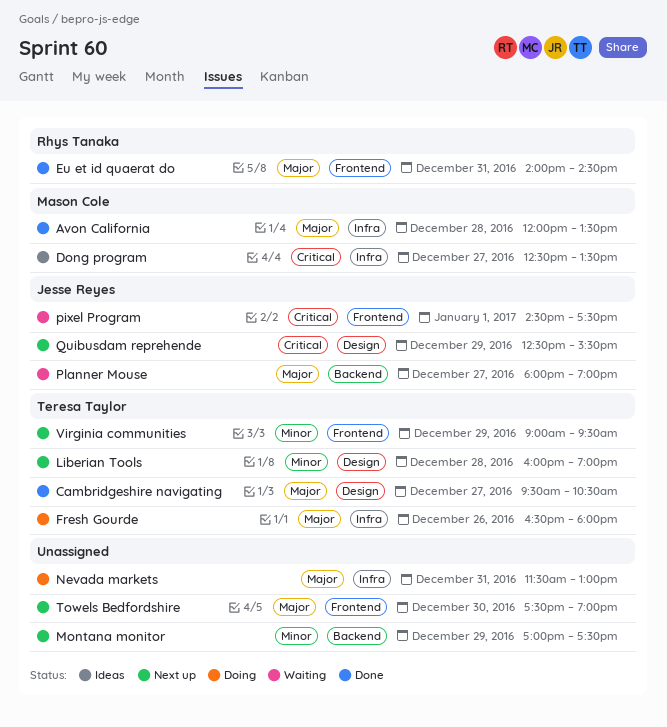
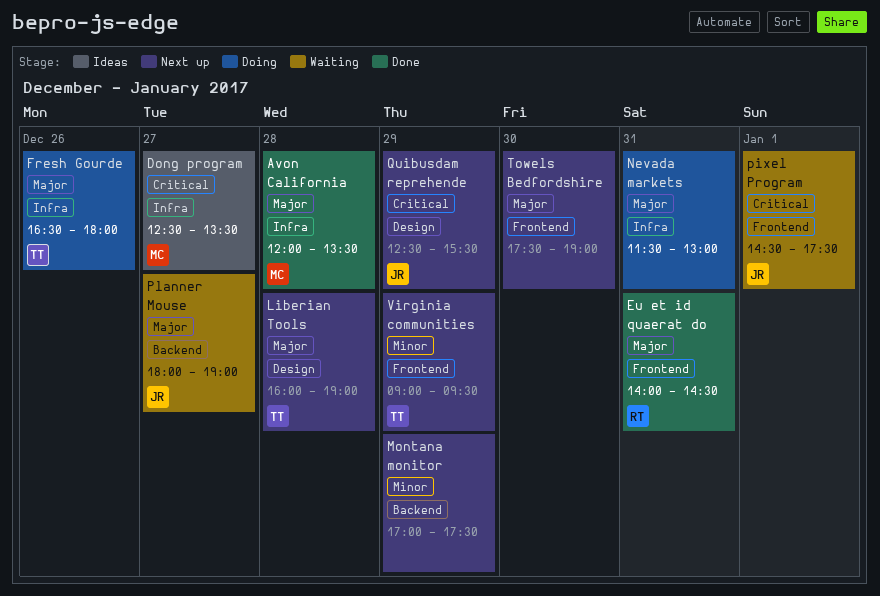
Cambridgeshire navigating: present -> none
Liberian Tools, priority: Minor -> Major

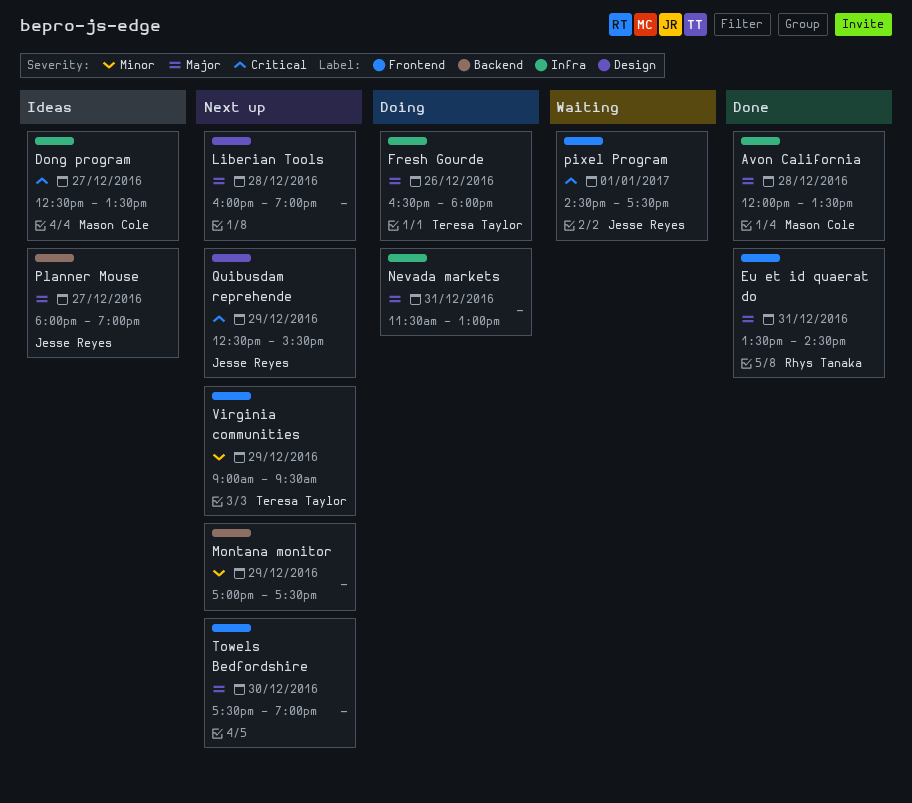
Eu et id quaerat do, begins: 14:00 -> 13:30
Liberian Tools, owner: Teresa Taylor -> none
Planner Mouse, status: Waiting -> Ideas

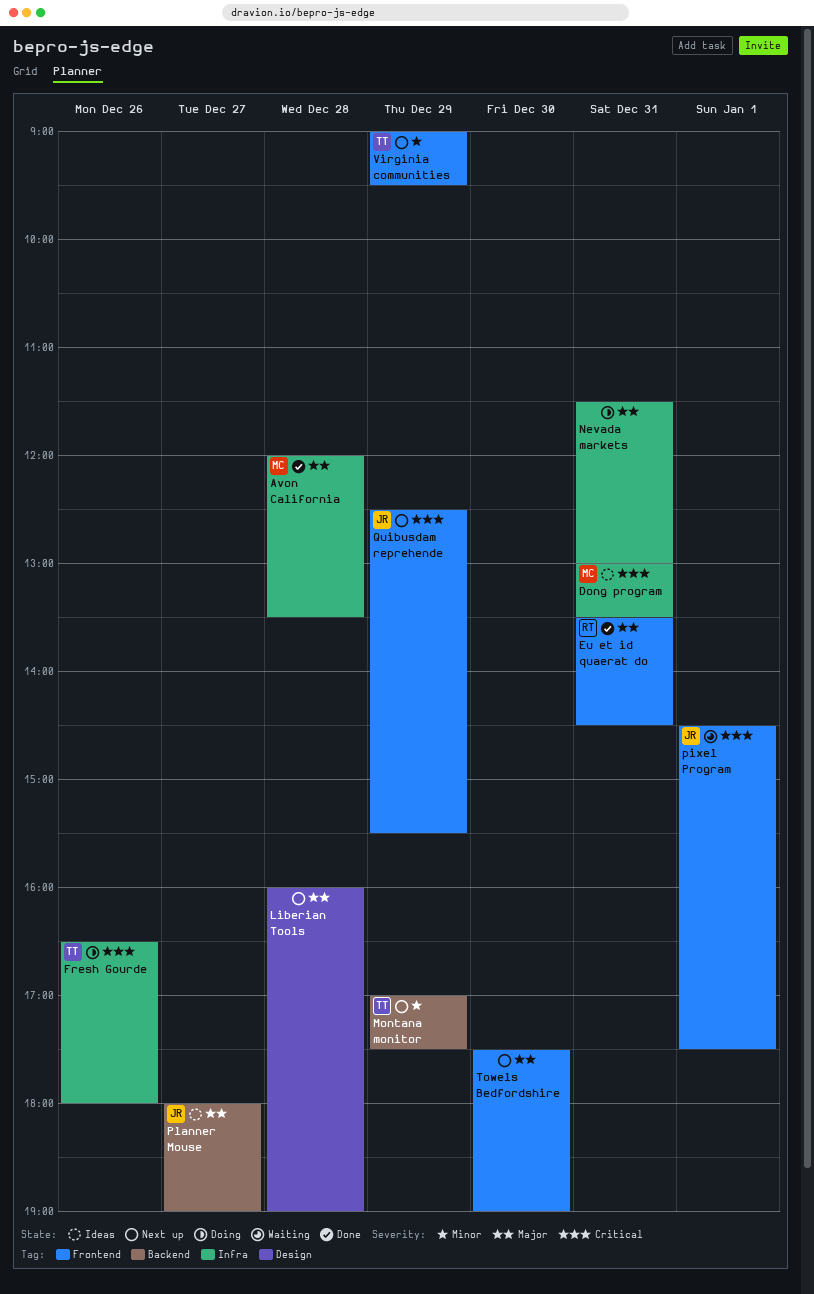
Dong program, day: Dec 27 -> Dec 31
Dong program, begins: 12:30 -> 13:00
Fresh Gourde, priority: Major -> Critical
Montana monitor, owner: none -> Teresa Taylor
Quibusdam reprehende, label: Design -> Frontend

